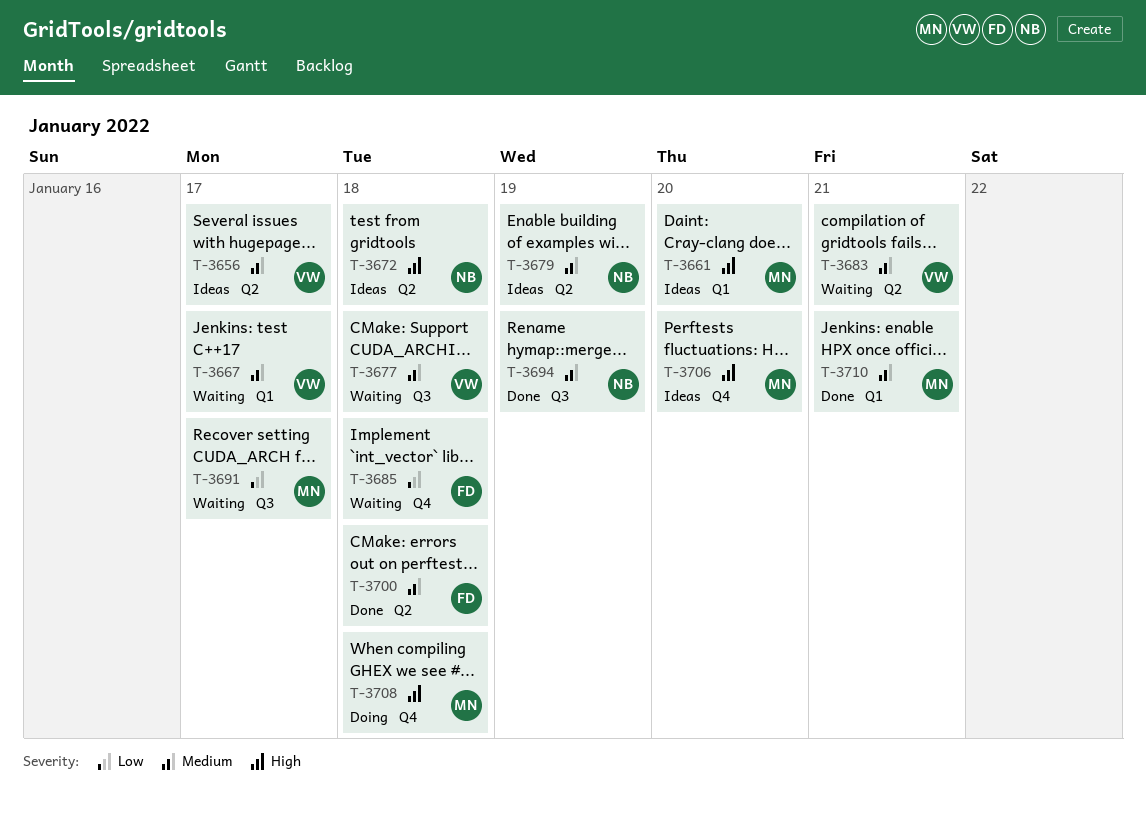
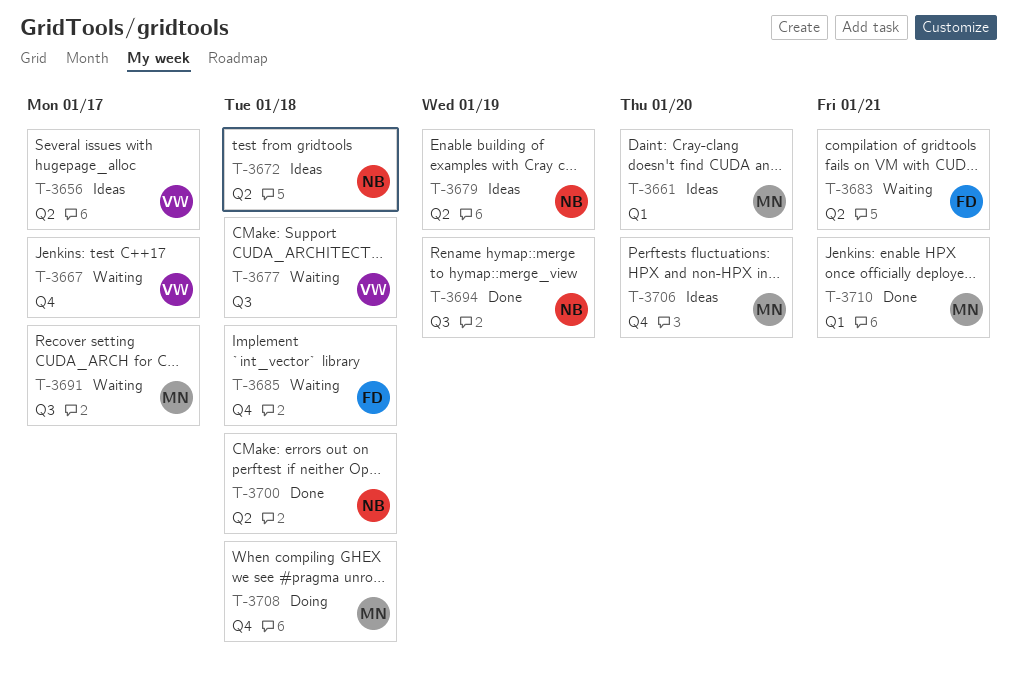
T-3667, label: Q1 -> Q4
T-3683, owner: VW -> FD
T-3700, owner: FD -> NB

